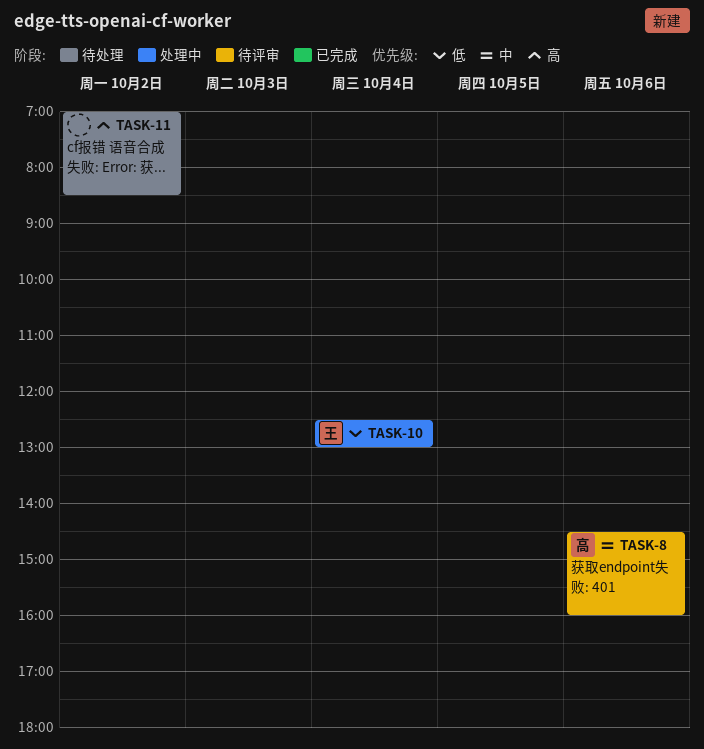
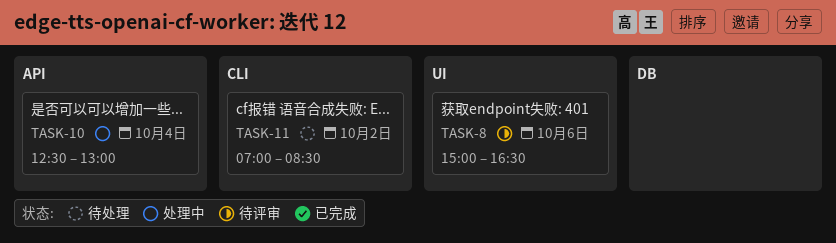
TASK-8, begins: 14:30 -> 15:00
TASK-8, ends: 16:00 -> 16:30

